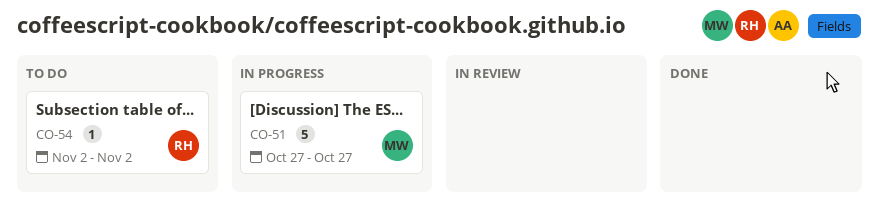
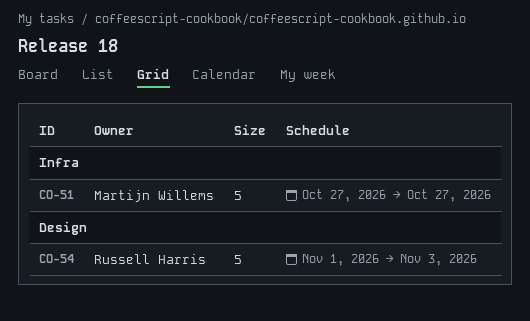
CO-54, estimate: 1 -> 5
CO-54, start: Nov 2 -> Nov 1
CO-54, due: Nov 2 -> Nov 3

